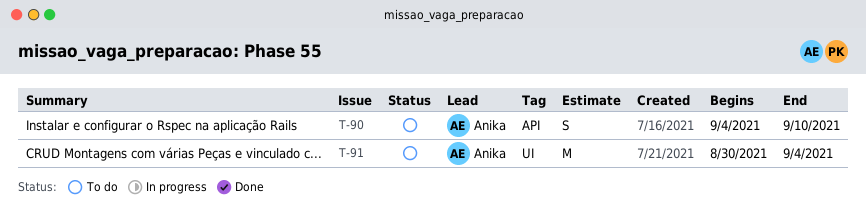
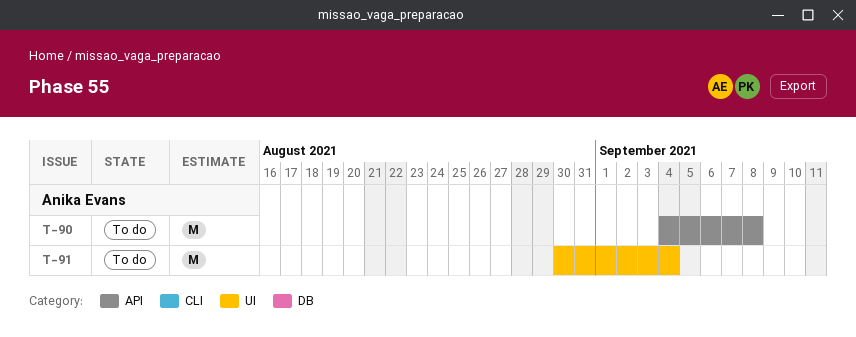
T-90, estimate: S -> M
T-90, due: Sep 10 -> Sep 8

